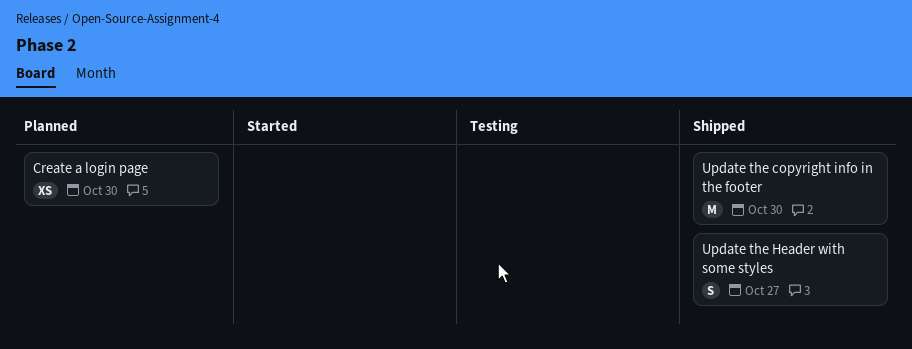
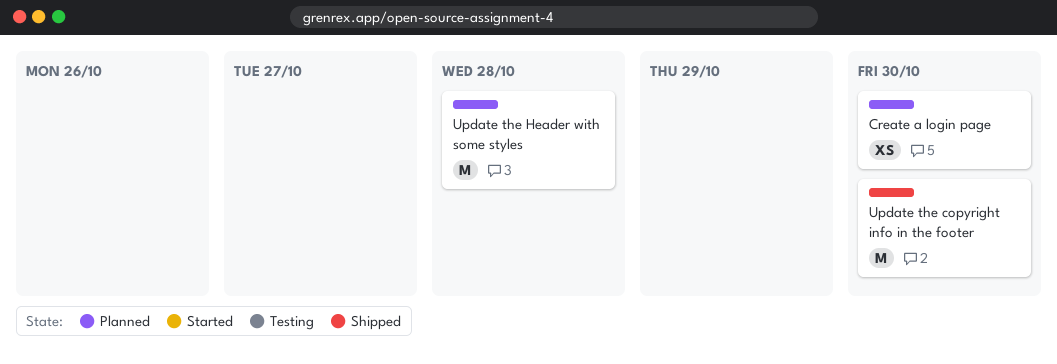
Update the Header with some styles, status: Shipped -> Planned
Update the Header with some styles, estimate: S -> M
Update the Header with some styles, due: Oct 27 -> Oct 28

